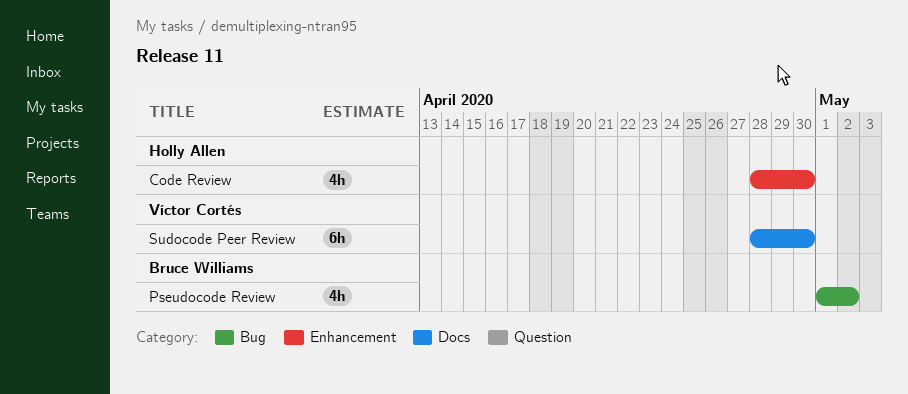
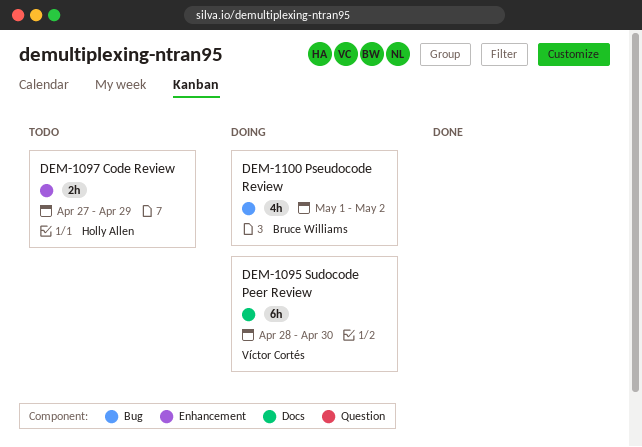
Code Review, estimate: 4h -> 2h
Code Review, start: Apr 28 -> Apr 27
Code Review, due: Apr 30 -> Apr 29

